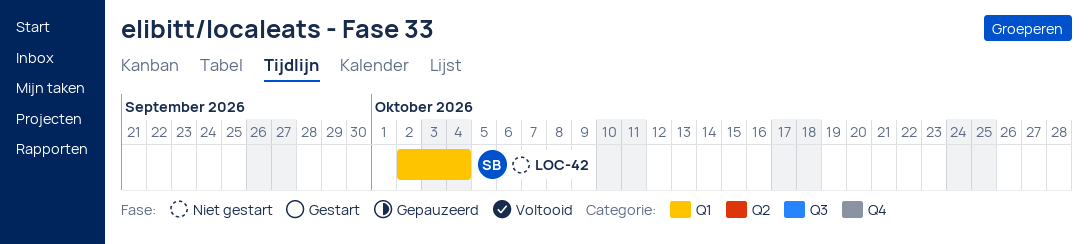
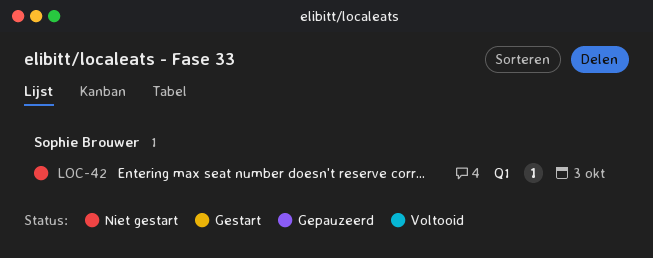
LOC-42, due: Oct 4 -> Oct 3

